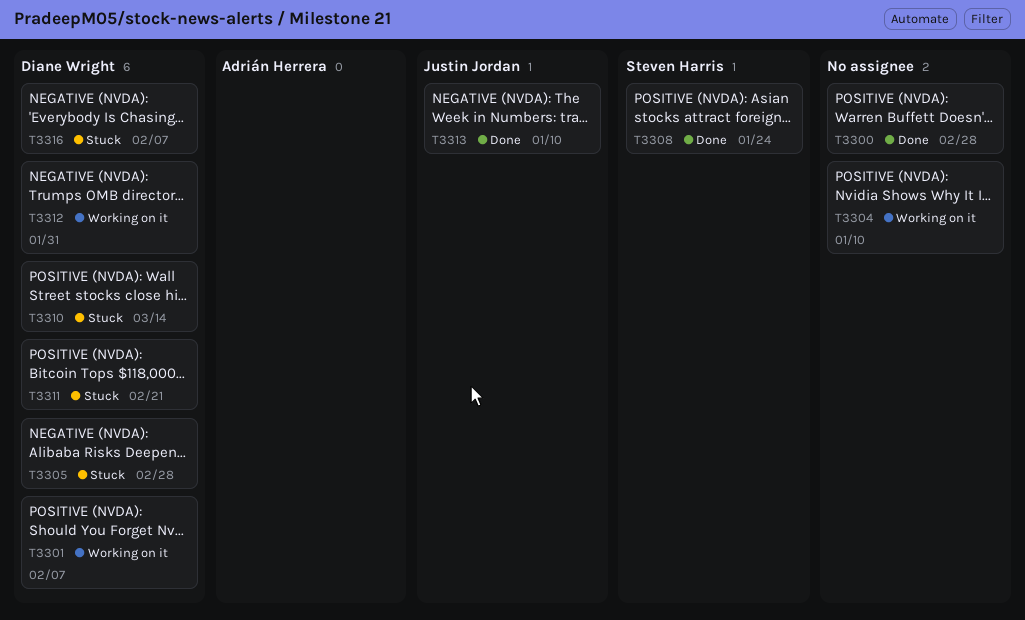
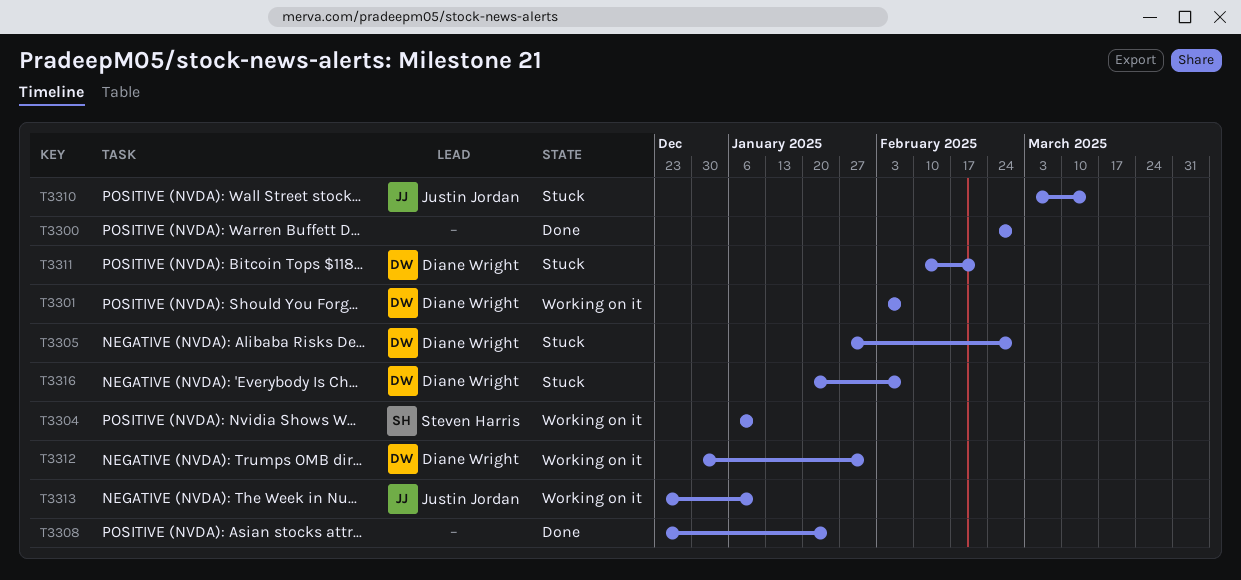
T3304, owner: none -> Steven Harris
T3308, owner: Steven Harris -> none
T3310, owner: Diane Wright -> Justin Jordan
T3313, status: Done -> Working on it

